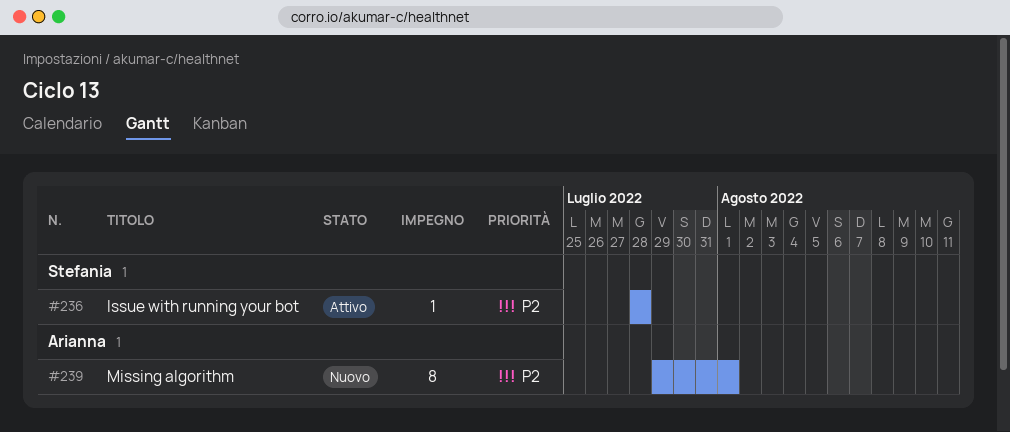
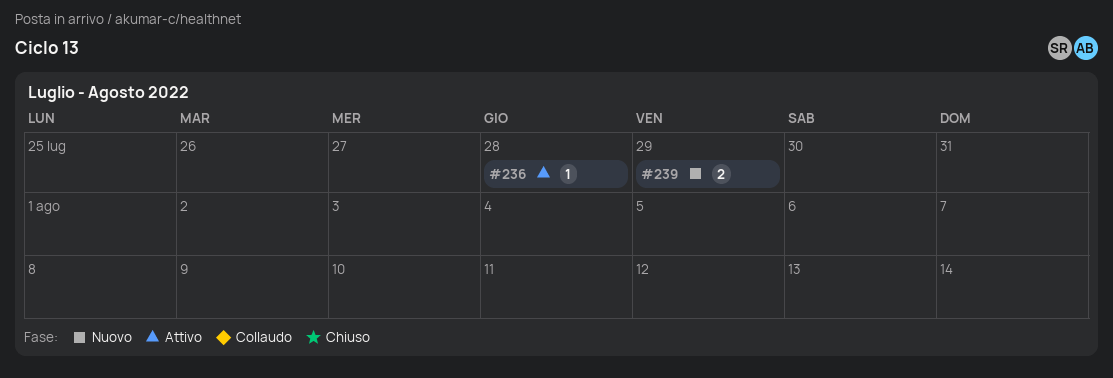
#239, estimate: 8 -> 2
#239, due: Aug 1 -> Jul 29

